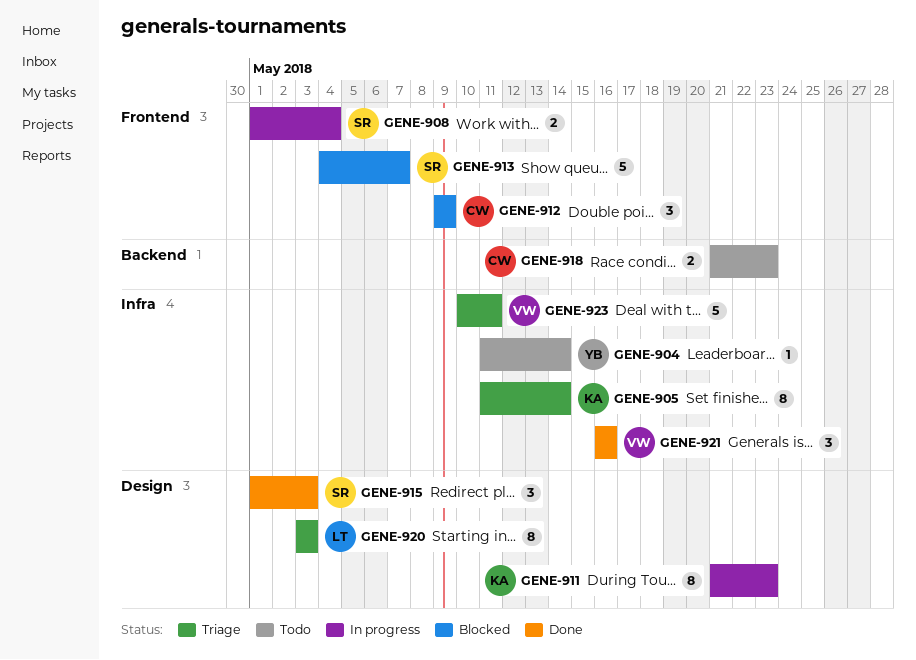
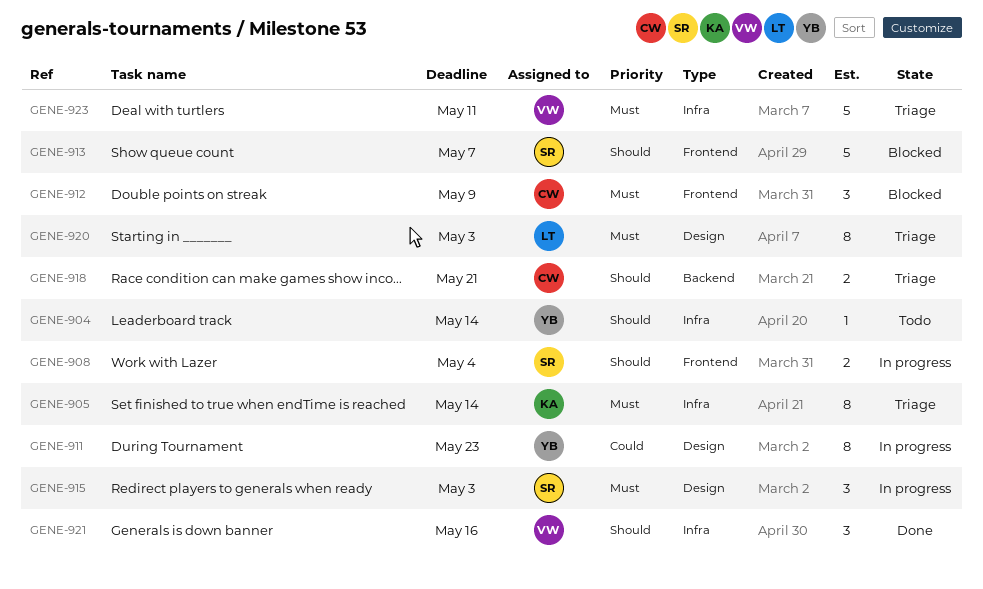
GENE-911, owner: KA -> YB
GENE-915, status: Done -> In progress
GENE-918, status: Todo -> Triage
GENE-918, due: May 23 -> May 21

